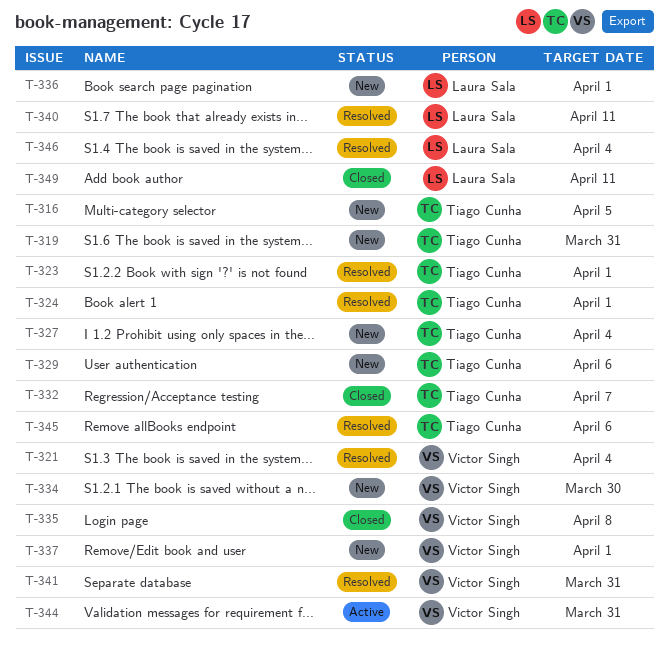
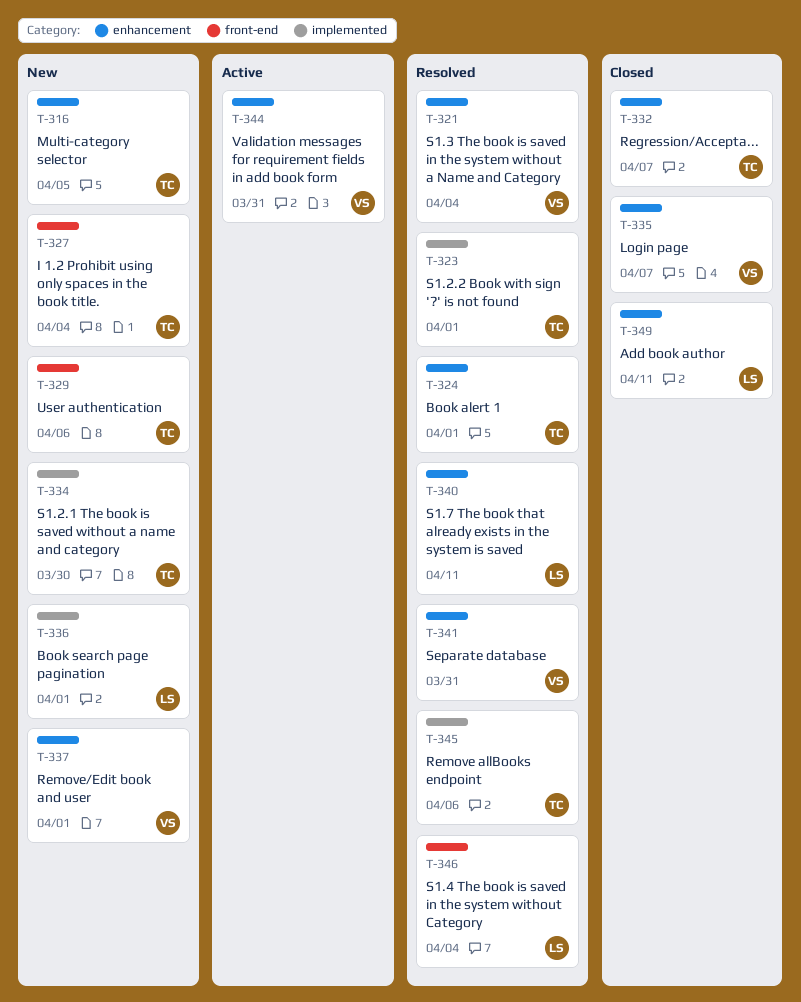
T-319: present -> none
T-334, owner: Victor Singh -> Tiago Cunha
T-335, due: Apr 8 -> Apr 7

